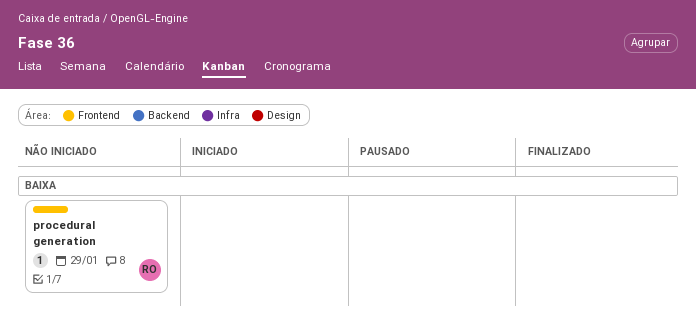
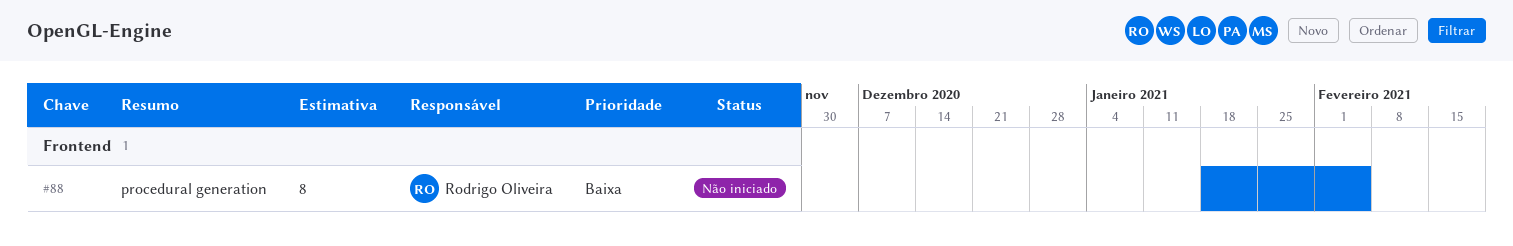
procedural generation, estimate: 1 -> 8
procedural generation, due: Jan 29 -> Feb 5

